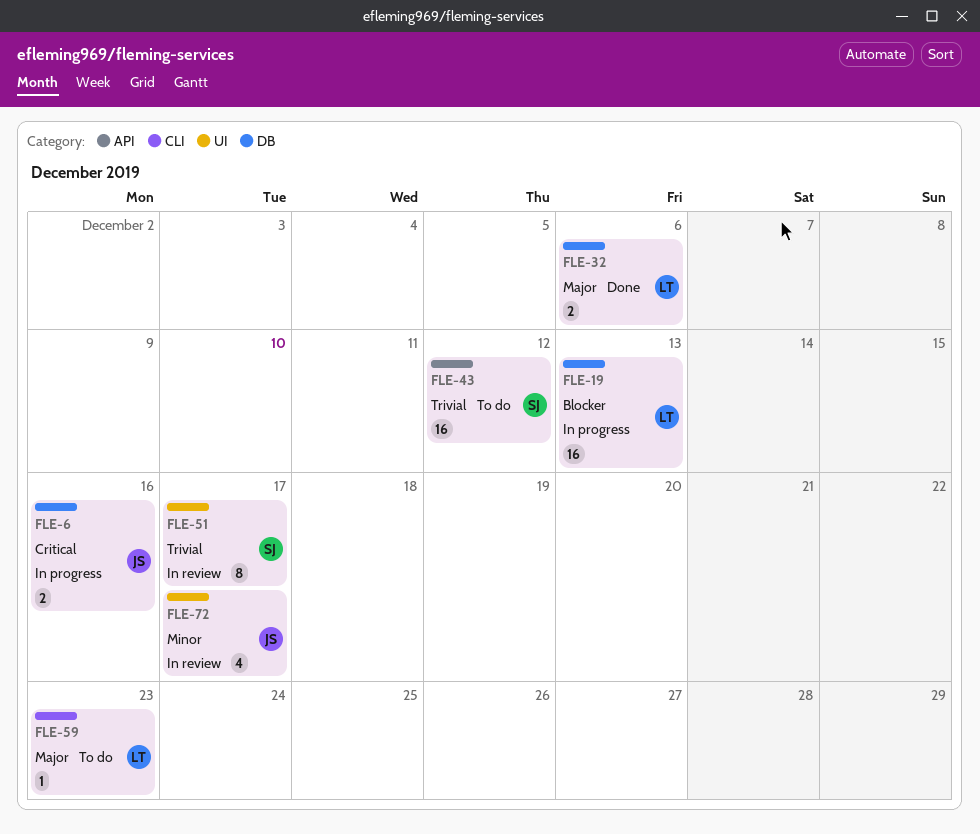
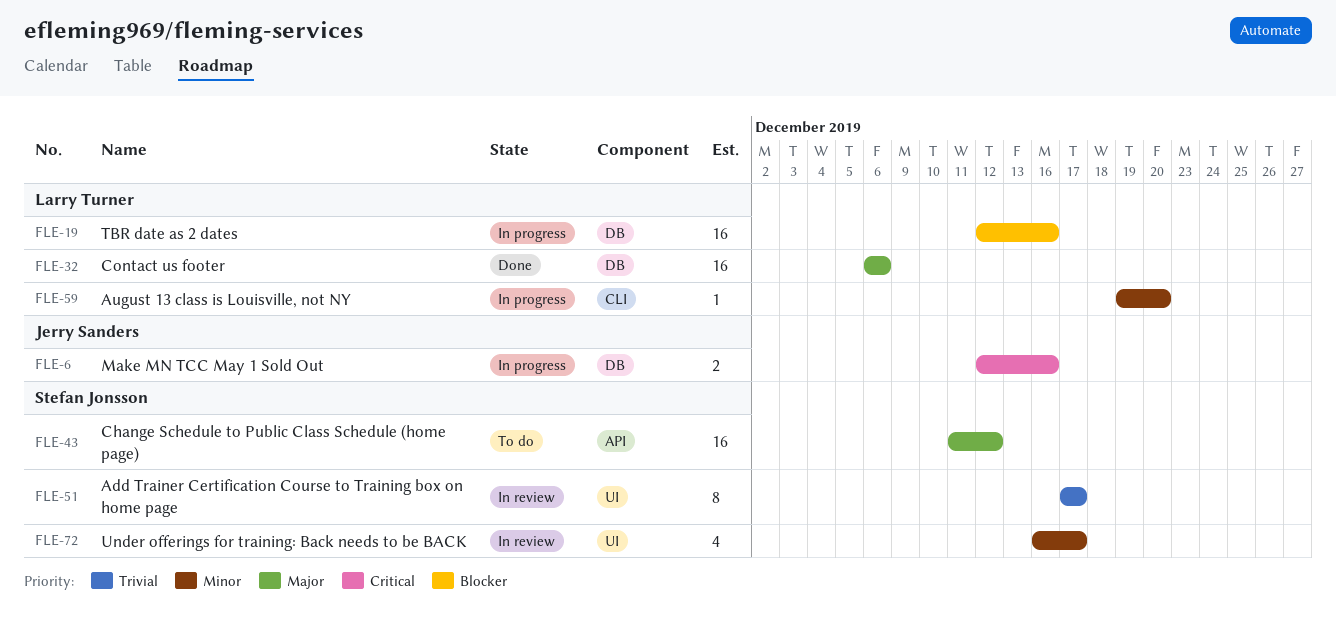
FLE-19, due: Dec 13 -> Dec 16
FLE-32, estimate: 2 -> 16
FLE-43, priority: Trivial -> Major
FLE-59, status: To do -> In progress
FLE-59, priority: Major -> Minor
FLE-59, due: Dec 23 -> Dec 20
FLE-72, owner: Jerry Sanders -> Stefan Jonsson

